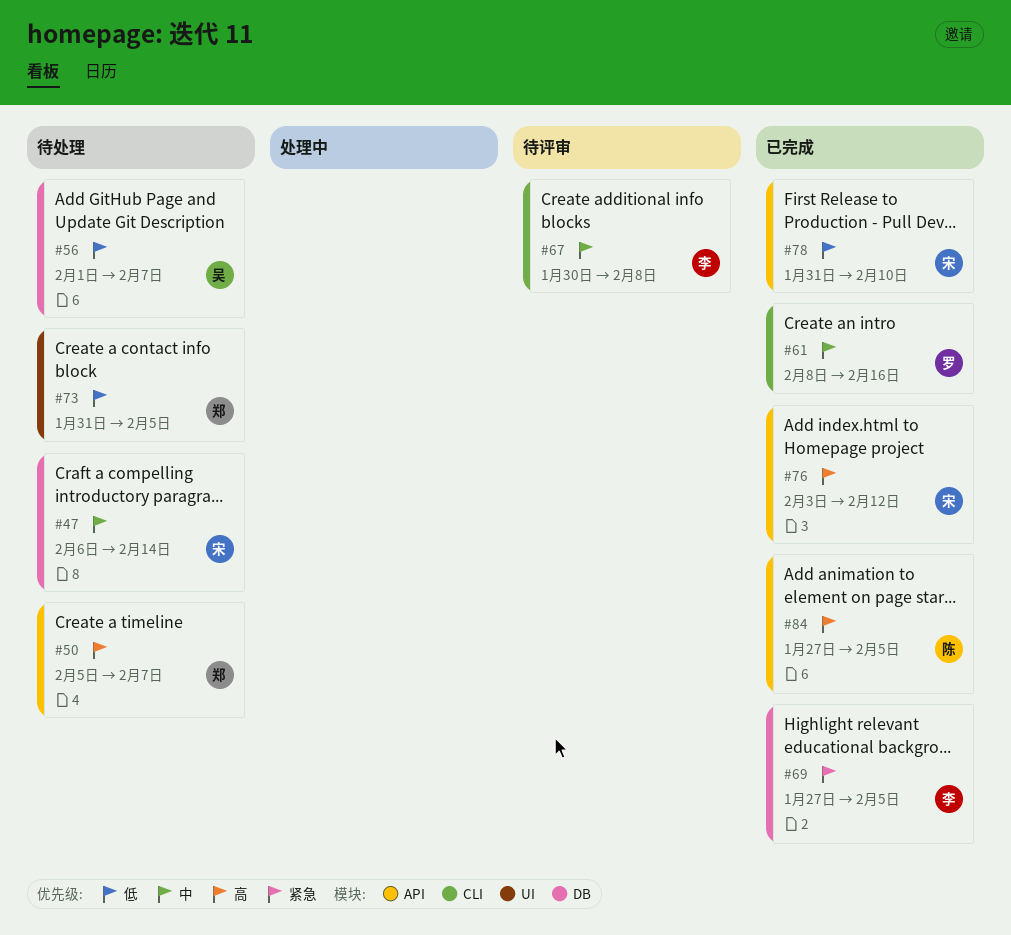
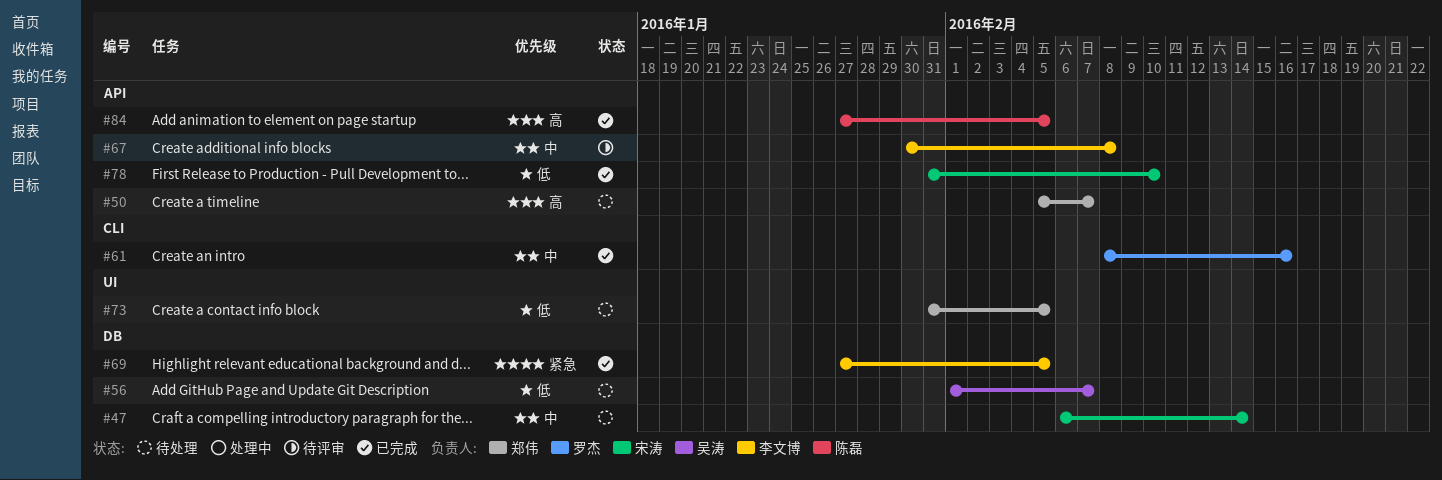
#67, label: CLI -> API
#76: present -> none

